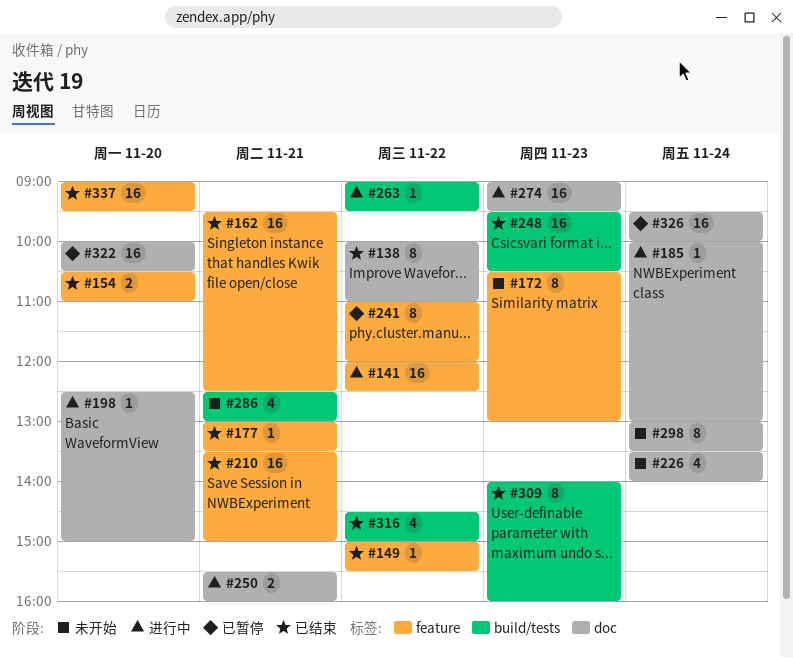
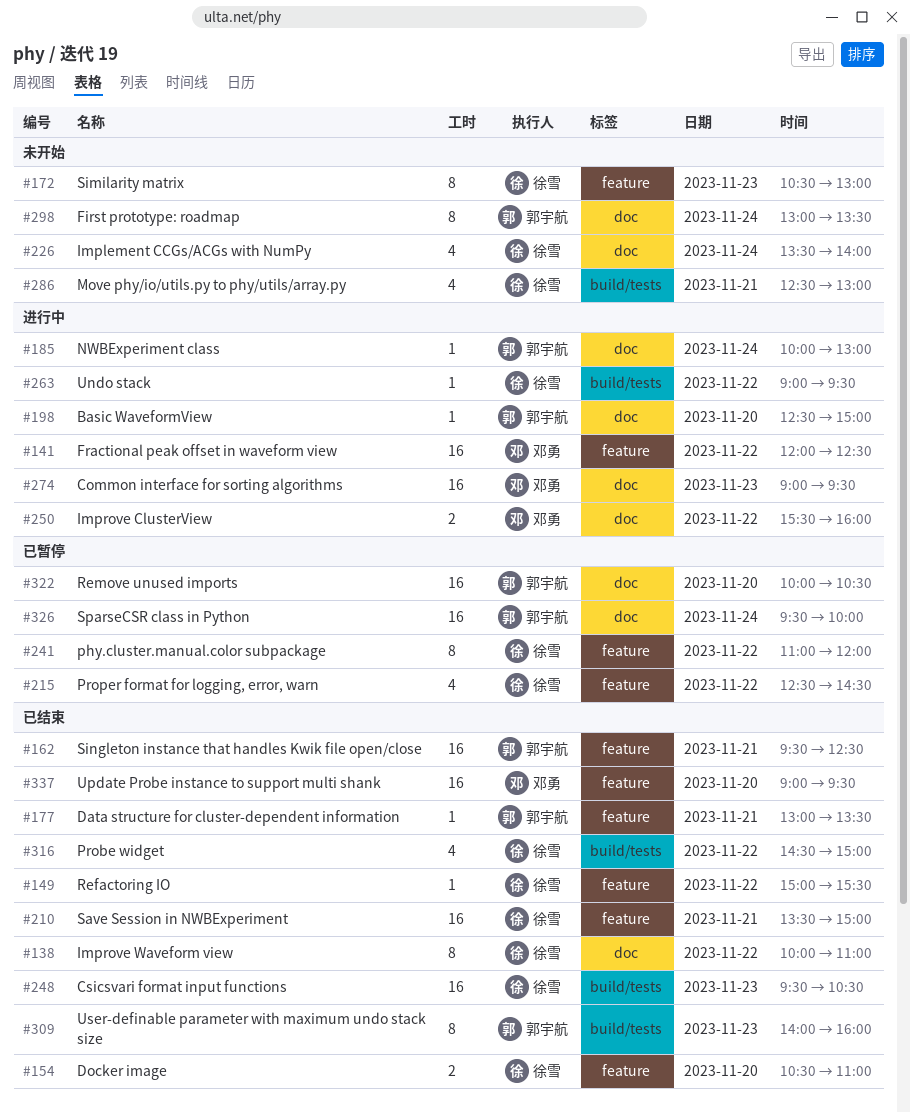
#215: none -> present
#250, day: Nov 21 -> Nov 22

